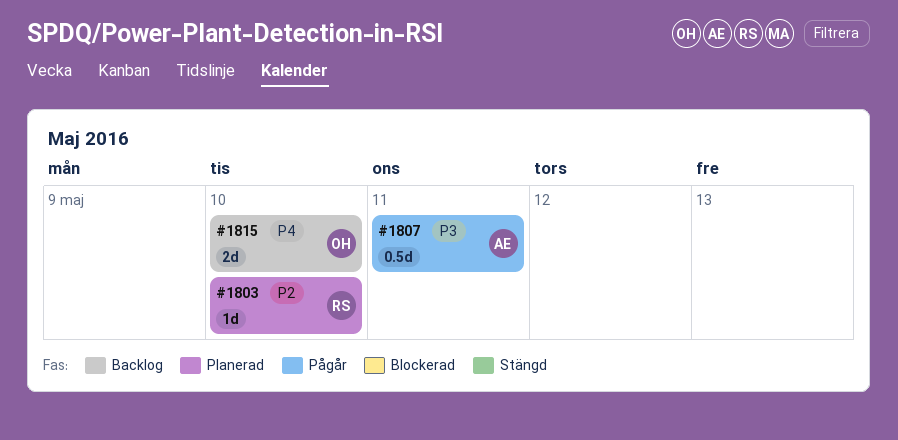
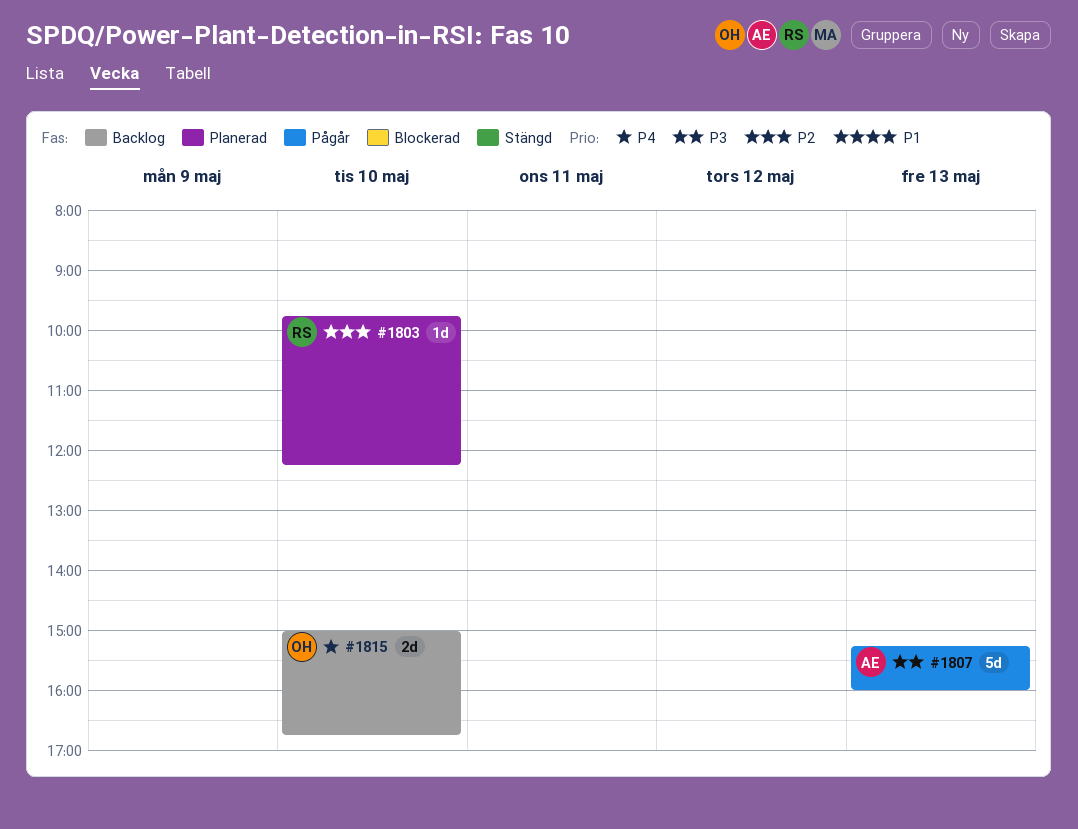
#1807, estimate: 0.5d -> 5d
#1807, day: May 11 -> May 13

